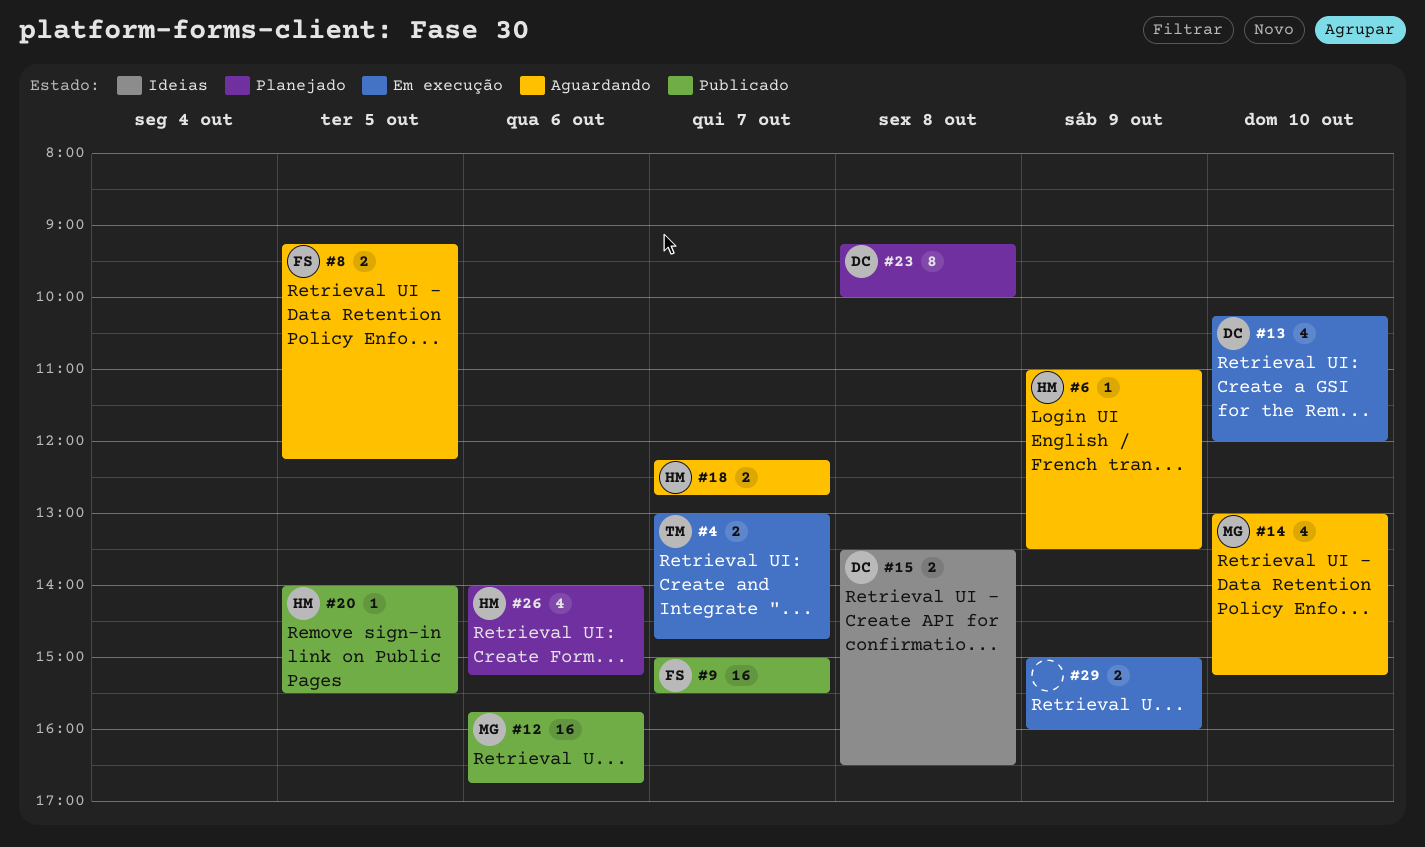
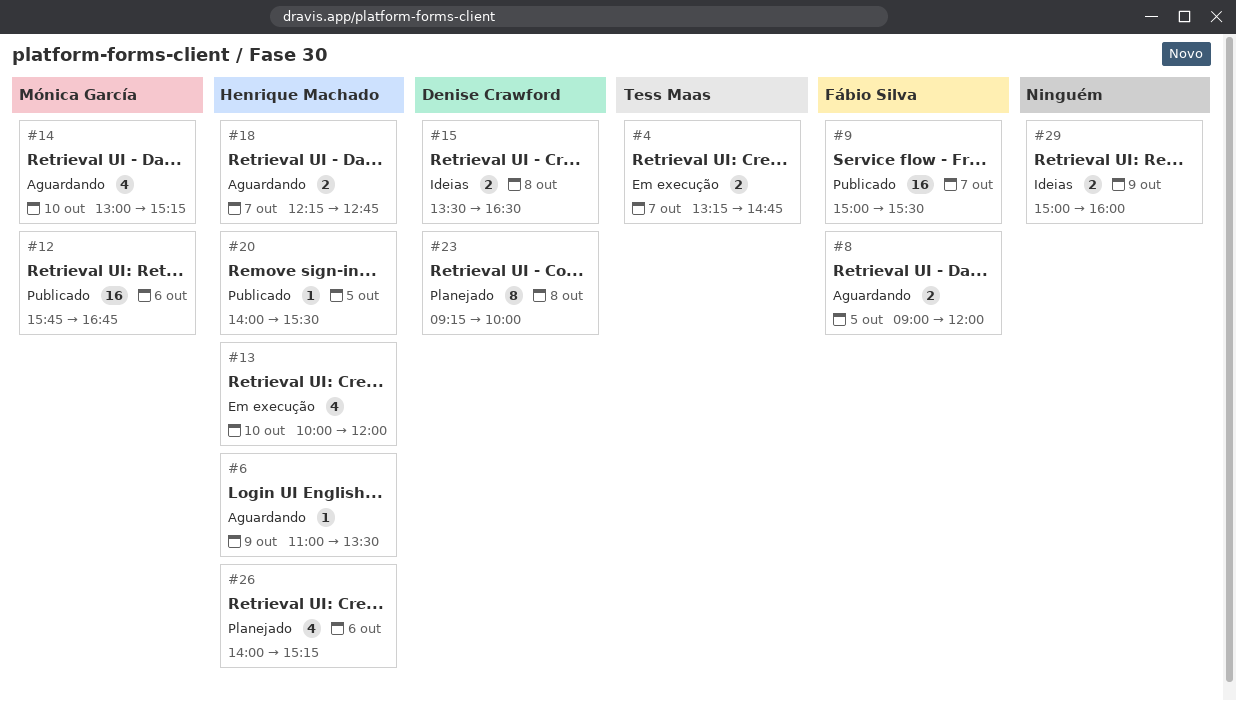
#4, begins: 13:00 -> 13:15
#8, begins: 09:15 -> 09:00
#8, ends: 12:15 -> 12:00
#13, owner: Denise Crawford -> Henrique Machado
#13, begins: 10:15 -> 10:00
#29, status: Em execução -> Ideias

